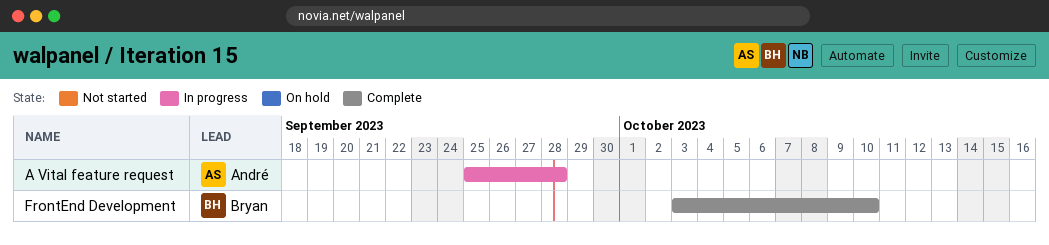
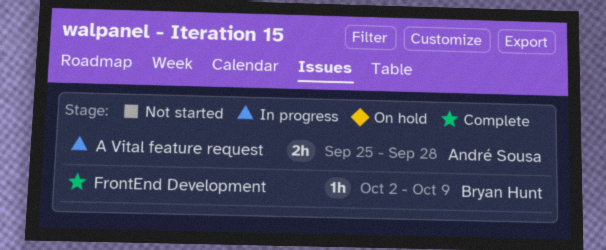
FrontEnd Development, start: Oct 3 -> Oct 2
FrontEnd Development, due: Oct 10 -> Oct 9

